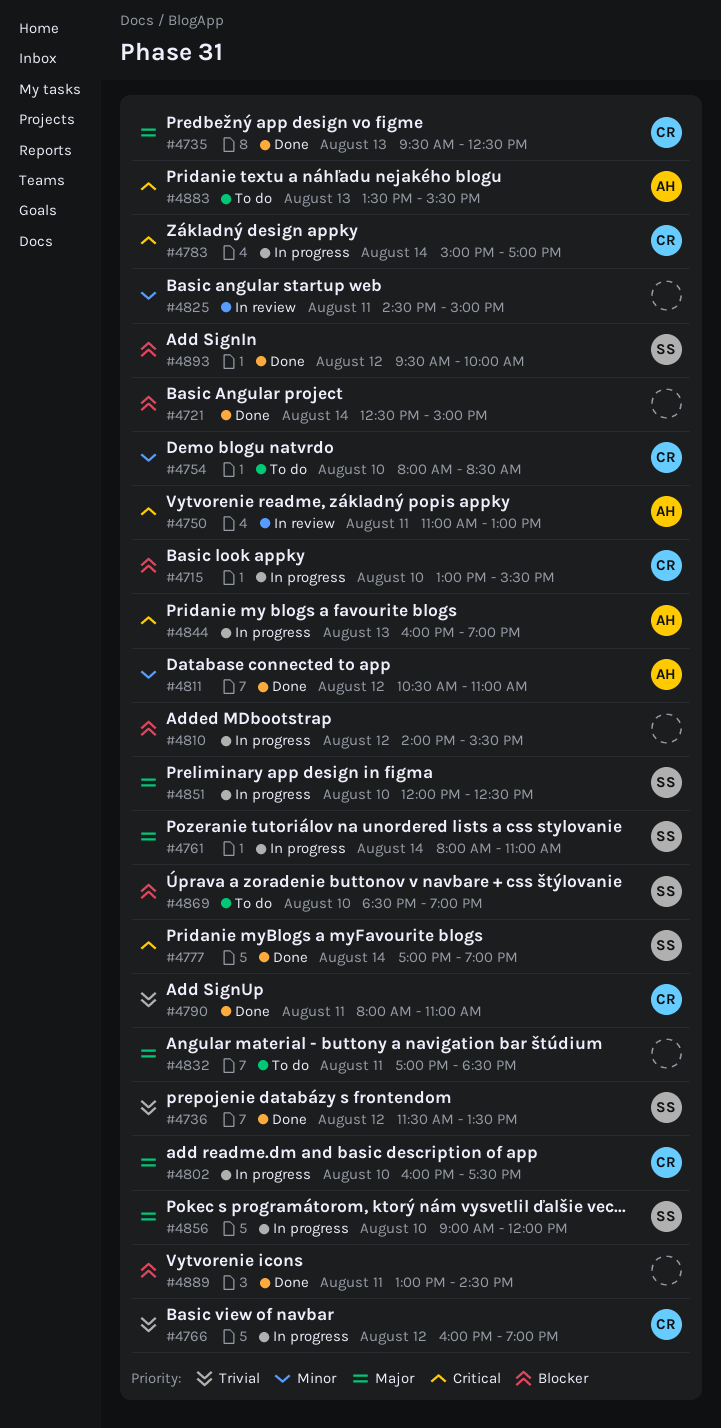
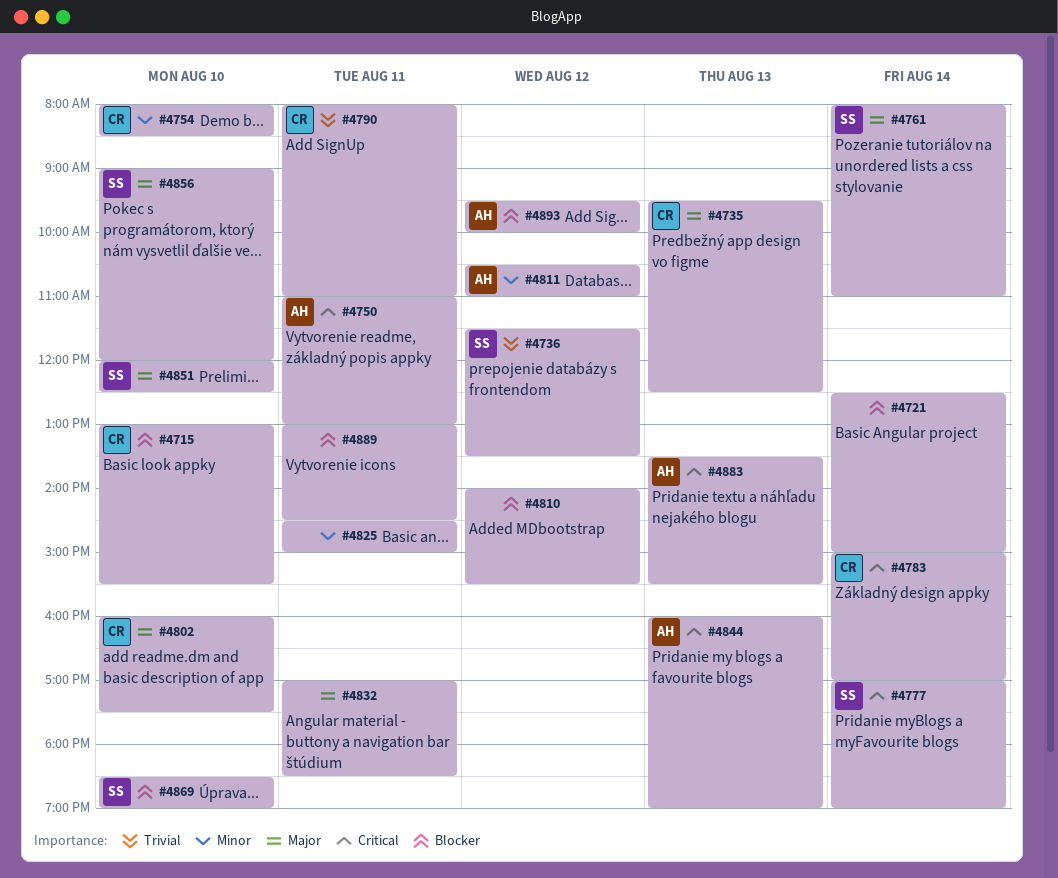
#4766: present -> none
#4893, owner: SS -> AH

